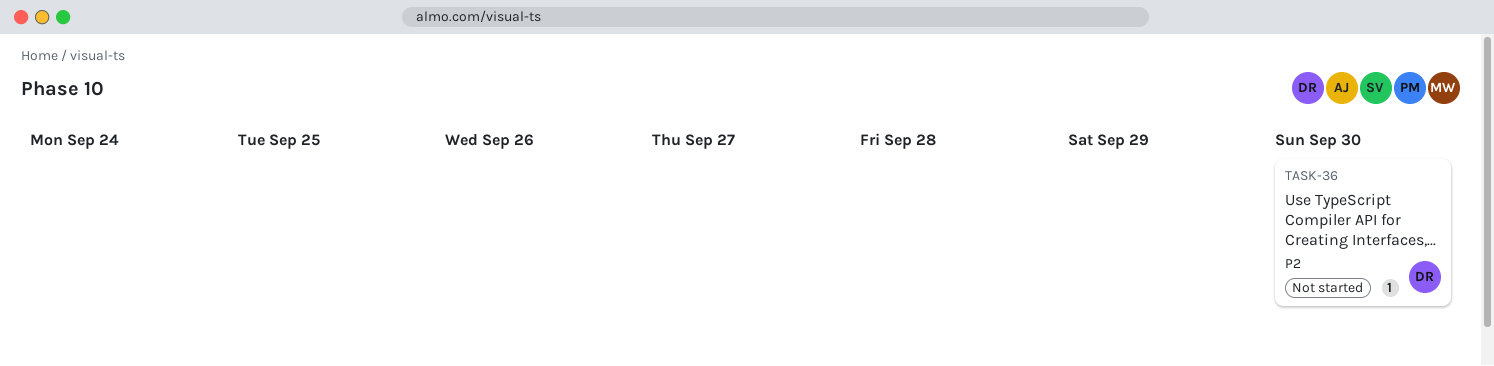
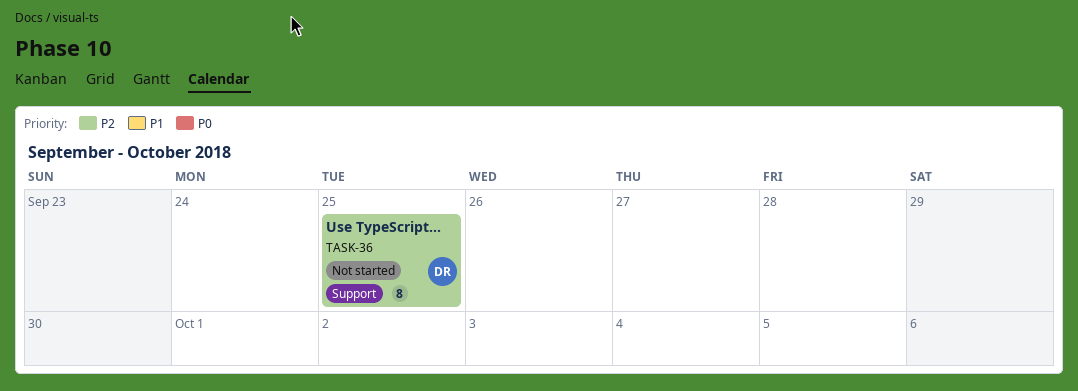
TASK-36, estimate: 1 -> 8
TASK-36, due: Sep 30 -> Sep 25

